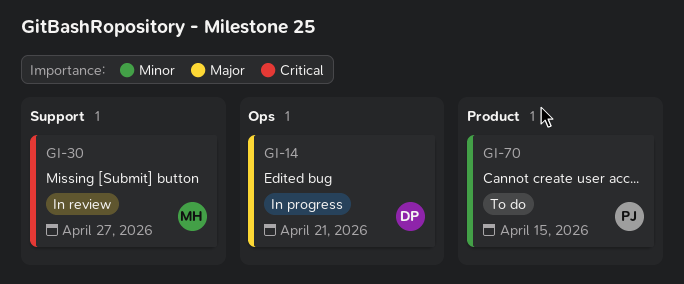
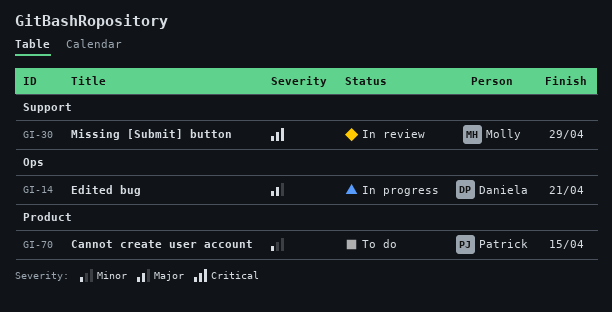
GI-30, due: Apr 27 -> Apr 29

